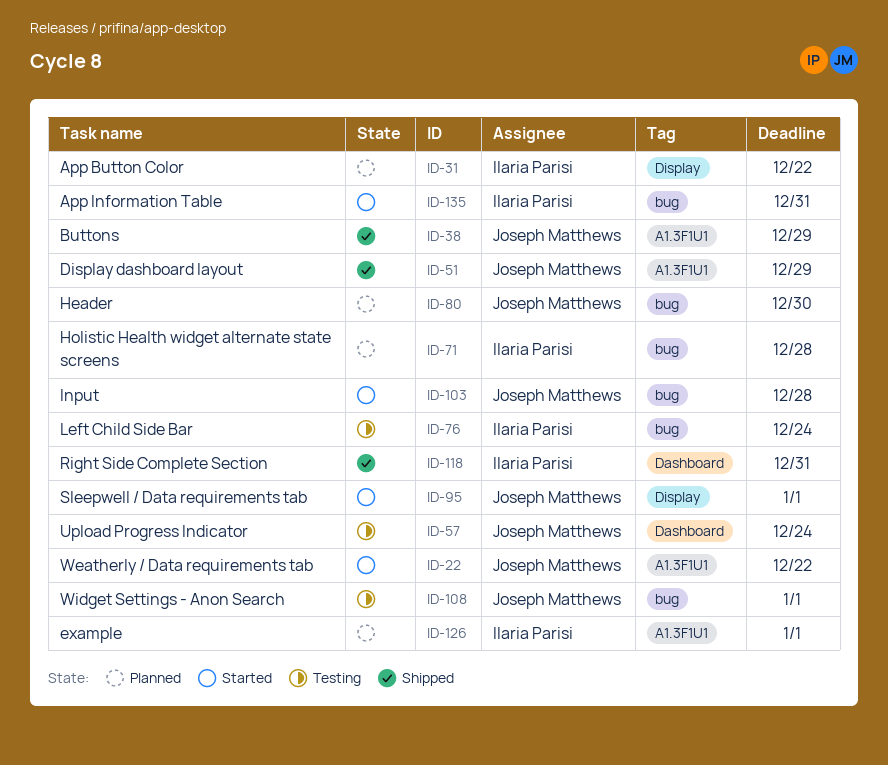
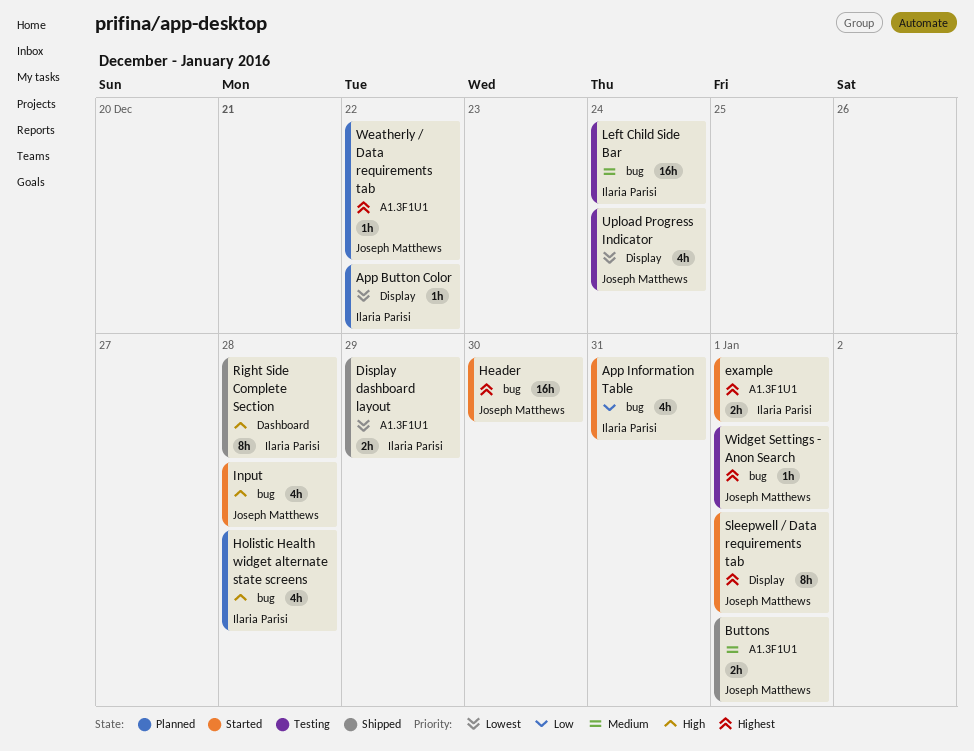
Buttons, due: Dec 29 -> Jan 1
Display dashboard layout, owner: Joseph Matthews -> Ilaria Parisi
example, status: Planned -> Started
Header, status: Planned -> Started
Right Side Complete Section, due: Dec 31 -> Dec 28
Upload Progress Indicator, label: Dashboard -> Display
Weatherly / Data requirements tab, status: Started -> Planned

